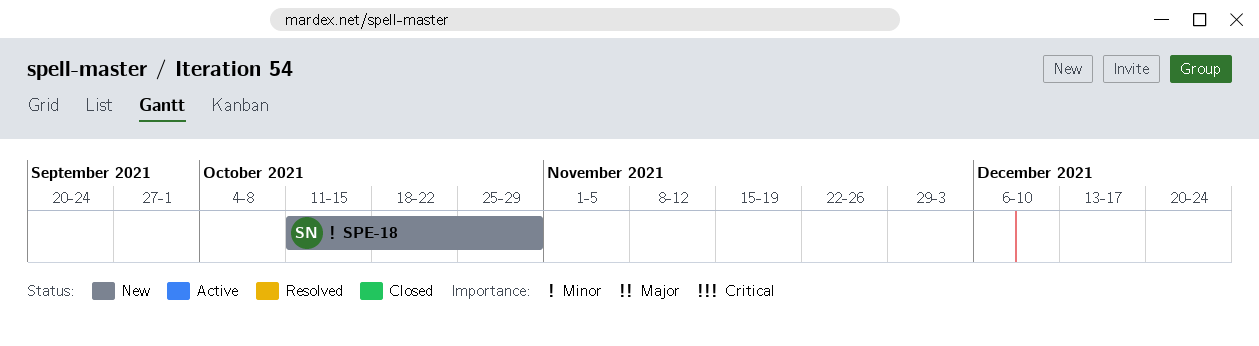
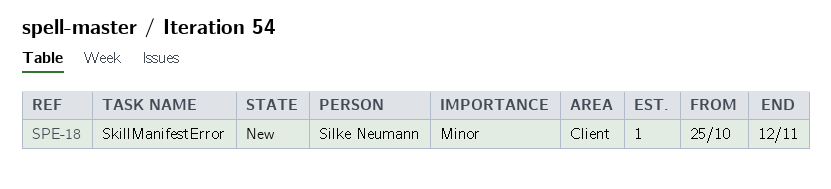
SPE-18, start: Oct 11 -> Oct 25
SPE-18, due: Oct 29 -> Nov 12

